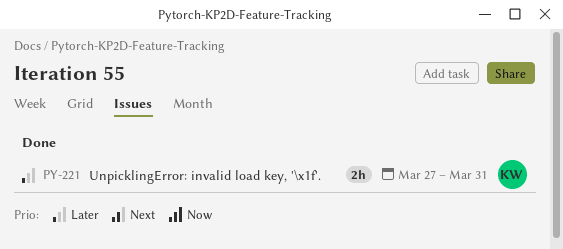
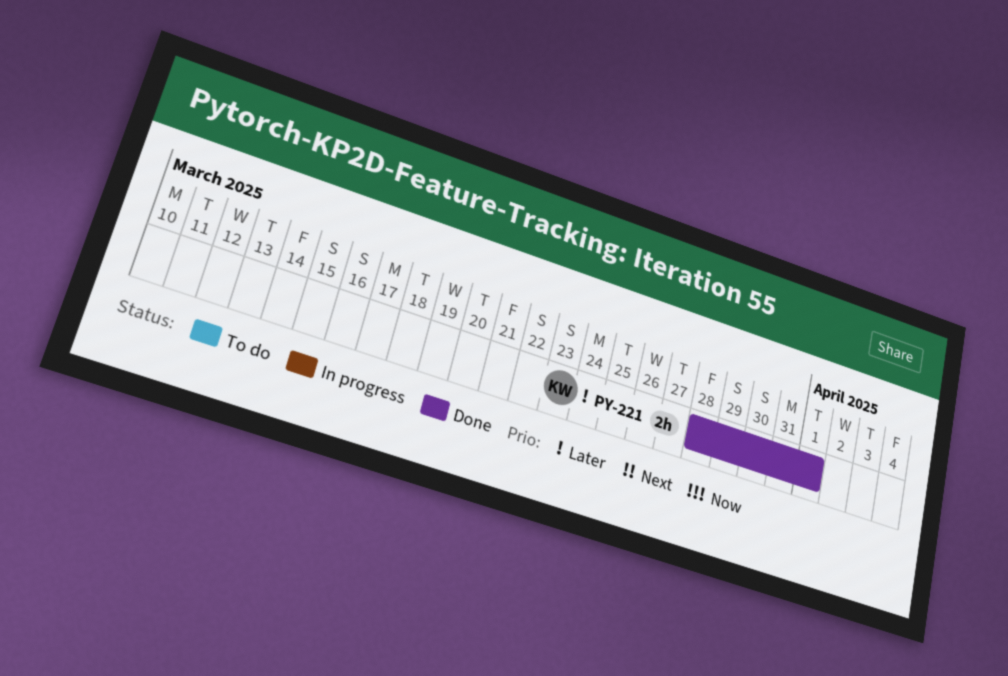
PY-221, start: Mar 27 -> Mar 28
PY-221, due: Mar 31 -> Apr 1

